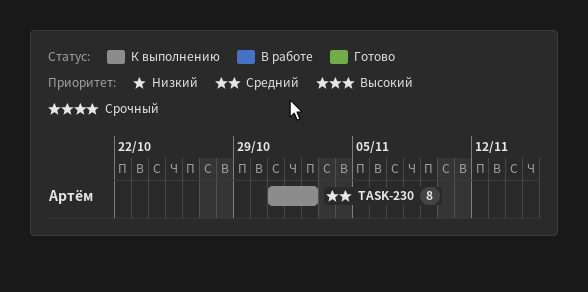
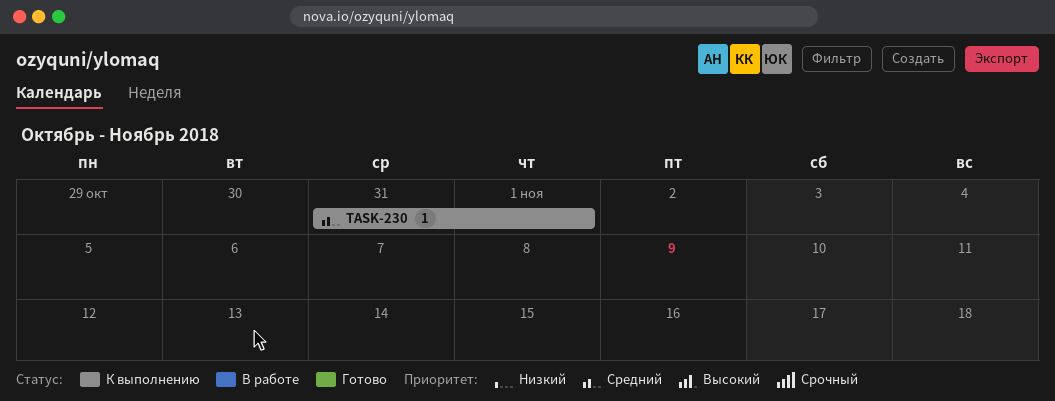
TASK-230, estimate: 8 -> 1
TASK-230, due: Nov 2 -> Nov 1

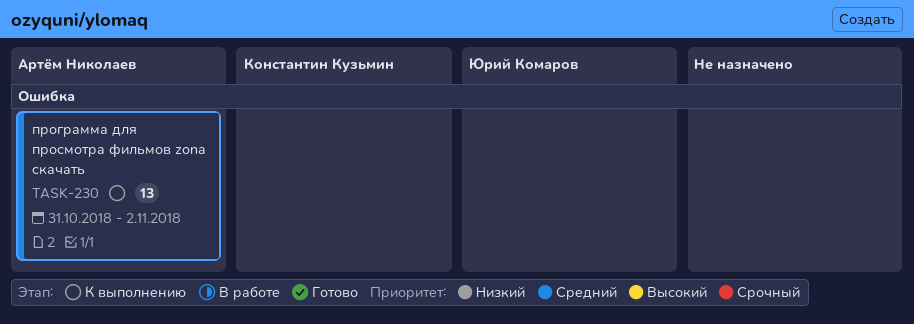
TASK-230, estimate: 1 -> 13
TASK-230, due: Nov 1 -> Nov 2

